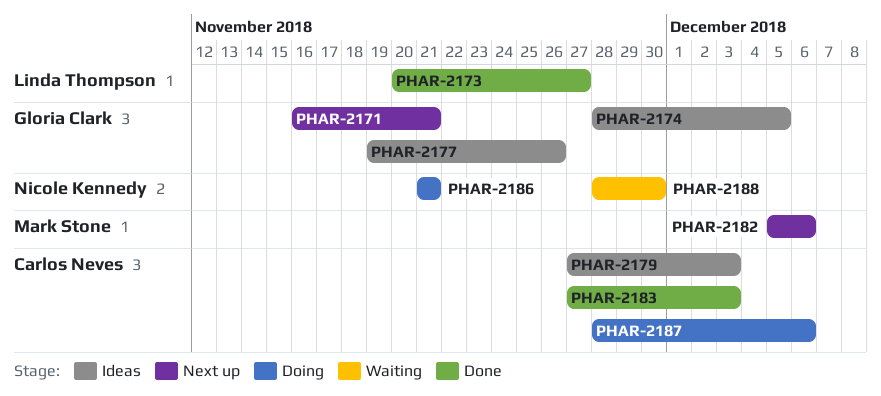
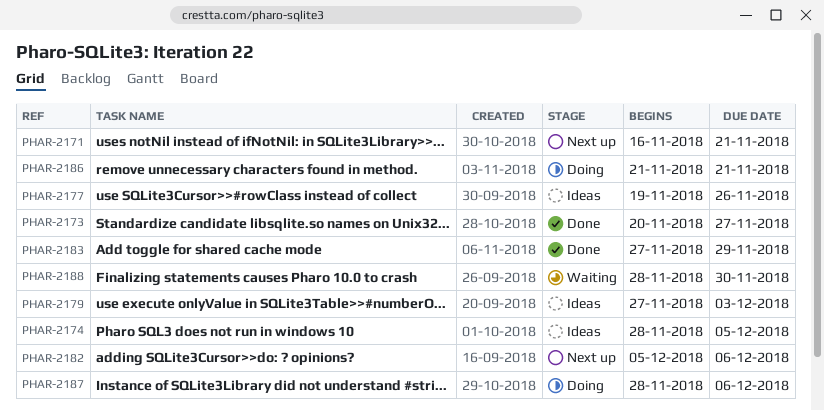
PHAR-2183, due: Dec 3 -> Nov 29

